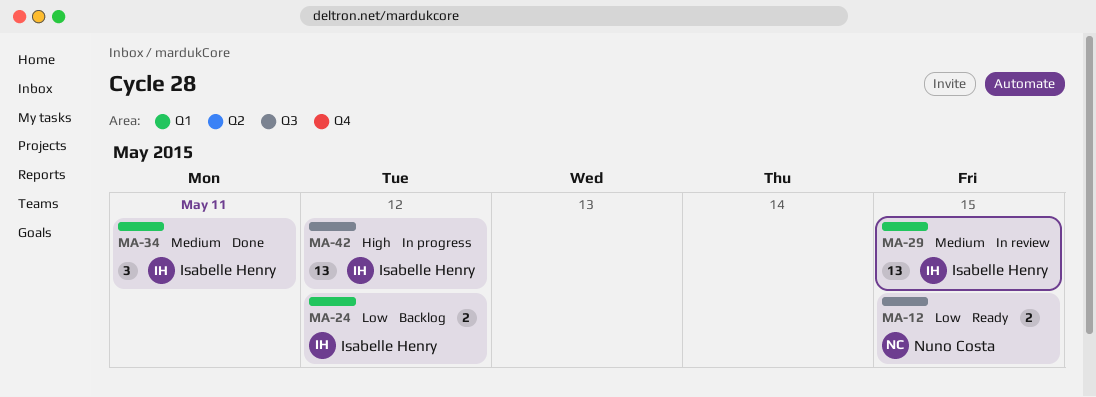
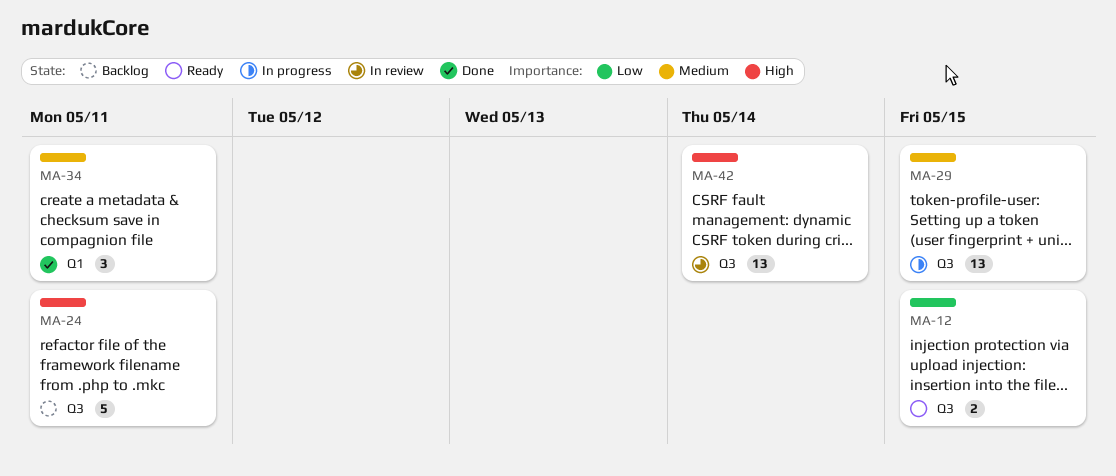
MA-24, priority: Low -> High
MA-24, label: Q1 -> Q3
MA-24, estimate: 2 -> 5
MA-24, due: May 12 -> May 11
MA-29, status: In review -> In progress
MA-29, label: Q1 -> Q3
MA-42, status: In progress -> In review
MA-42, due: May 12 -> May 14

